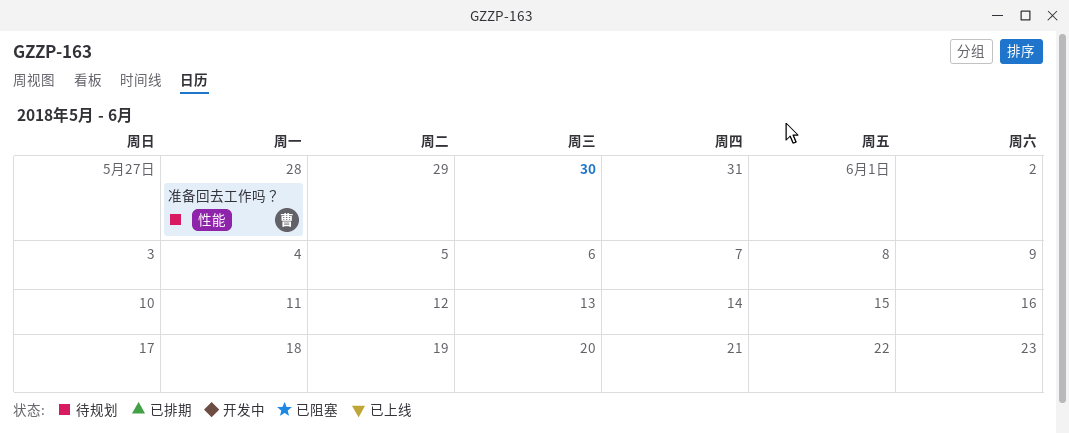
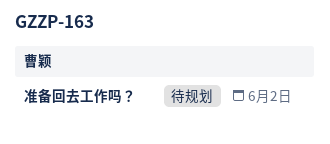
准备回去工作吗？, due: May 28 -> Jun 2

